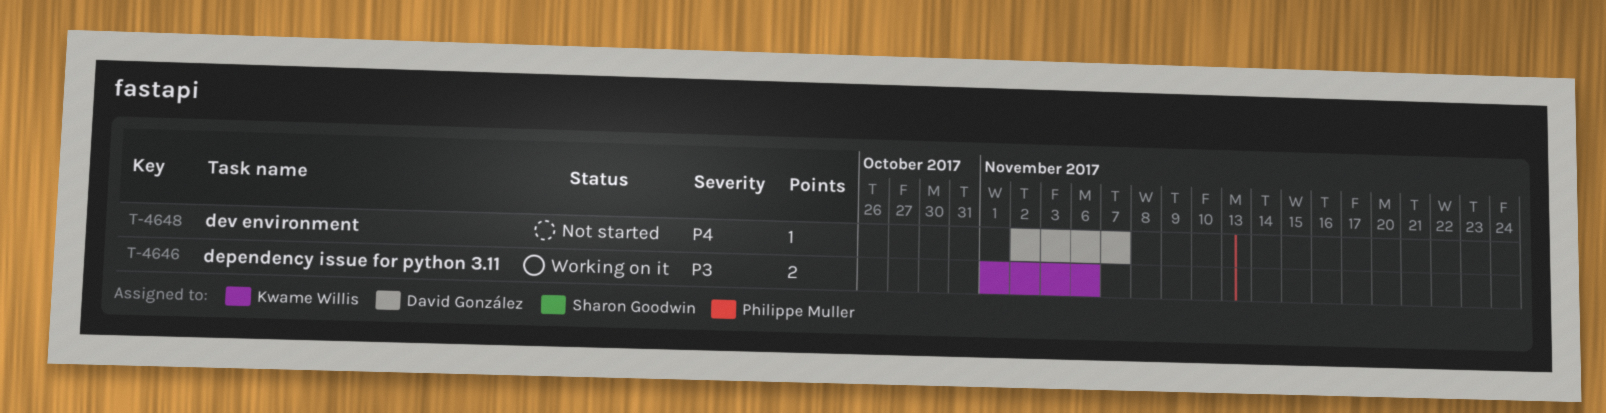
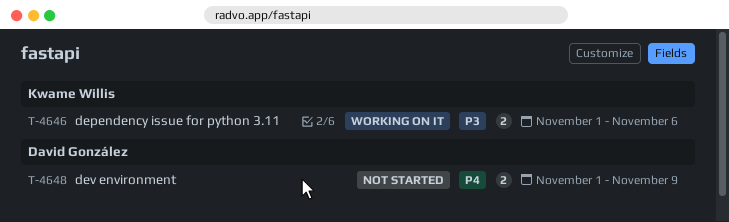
T-4648, estimate: 1 -> 2
T-4648, start: Nov 2 -> Nov 1
T-4648, due: Nov 7 -> Nov 9

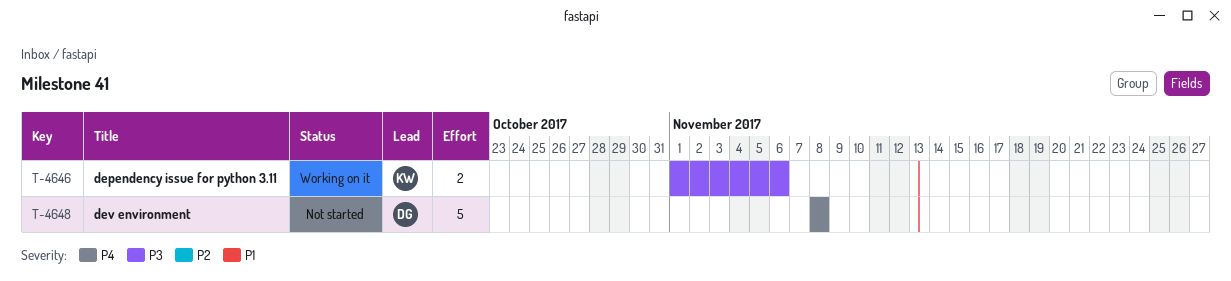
T-4648, estimate: 2 -> 5
T-4648, start: Nov 1 -> Nov 8
T-4648, due: Nov 9 -> Nov 8

